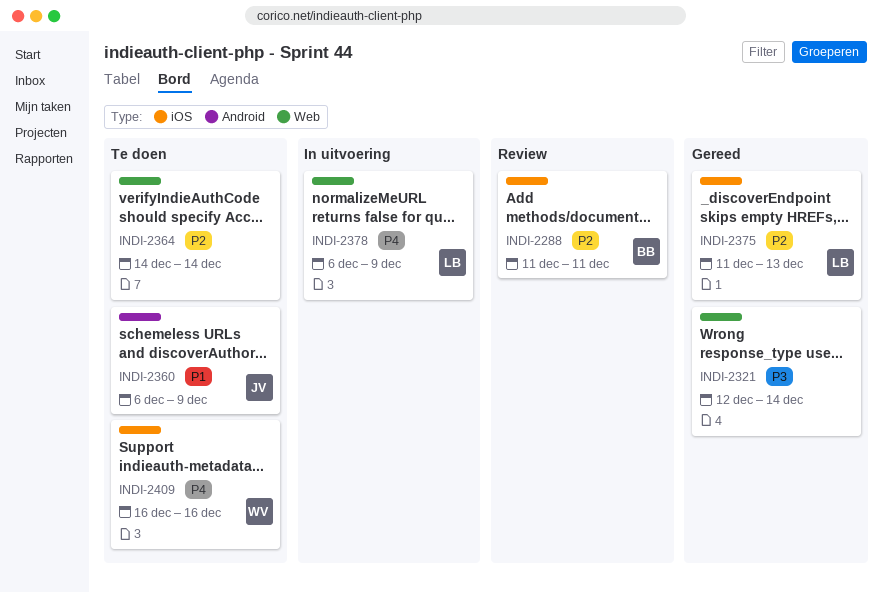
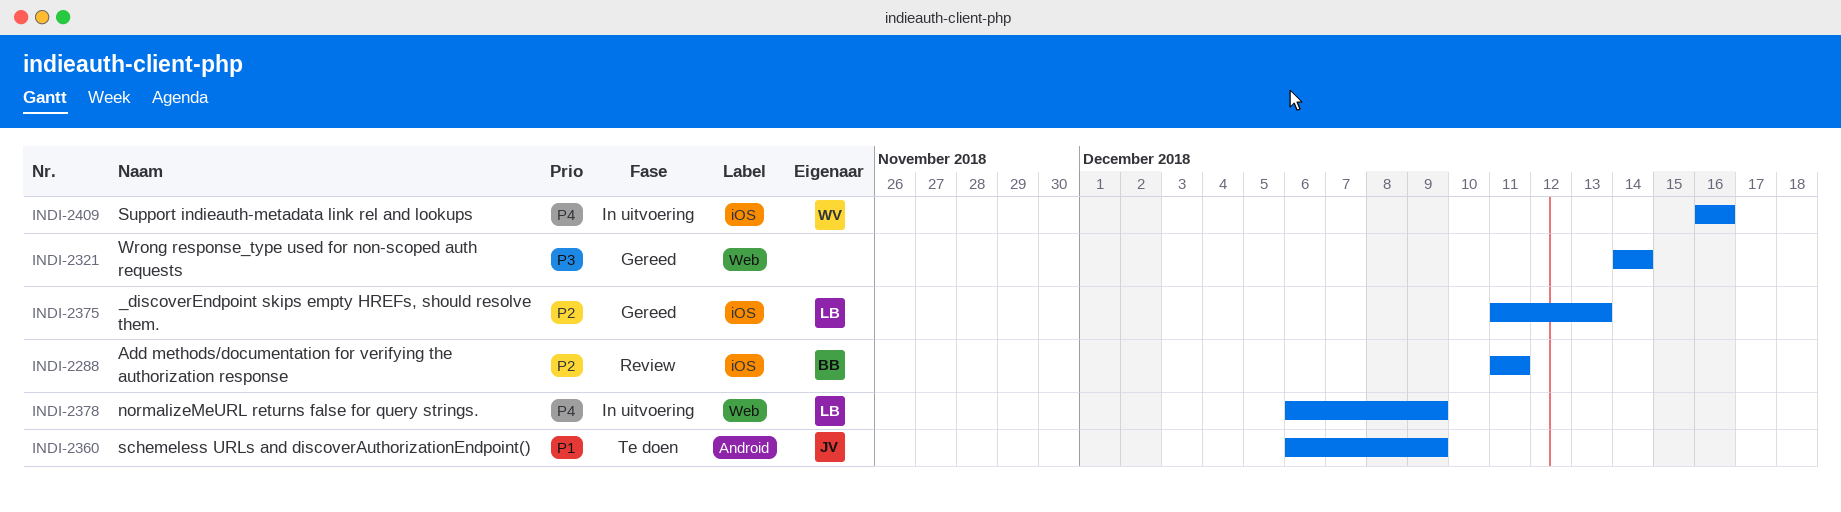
INDI-2321, start: Dec 12 -> Dec 14
INDI-2364: present -> none
INDI-2409, status: Te doen -> In uitvoering

